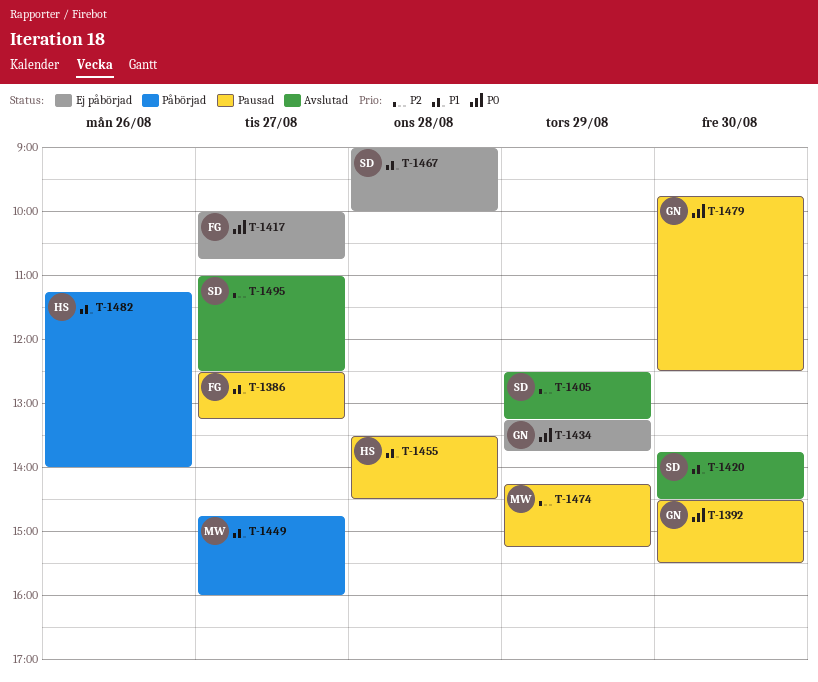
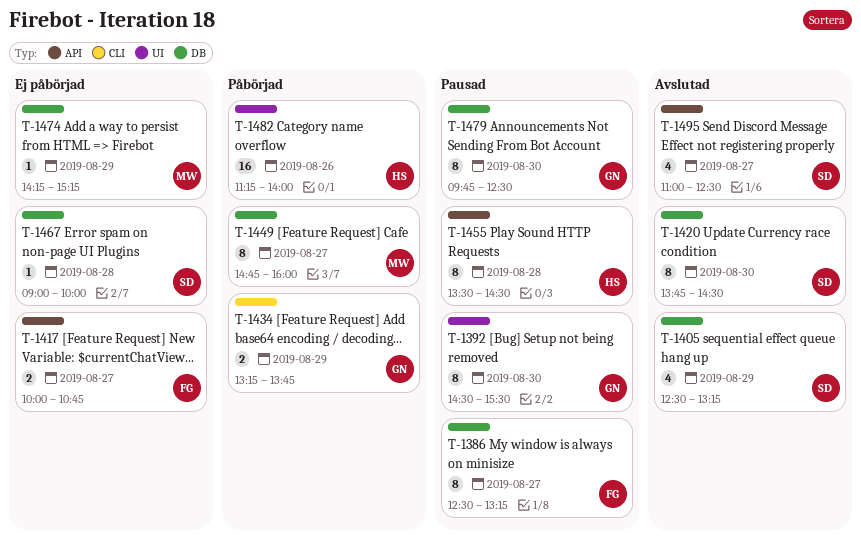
T-1434, status: Ej påbörjad -> Påbörjad
T-1474, status: Pausad -> Ej påbörjad

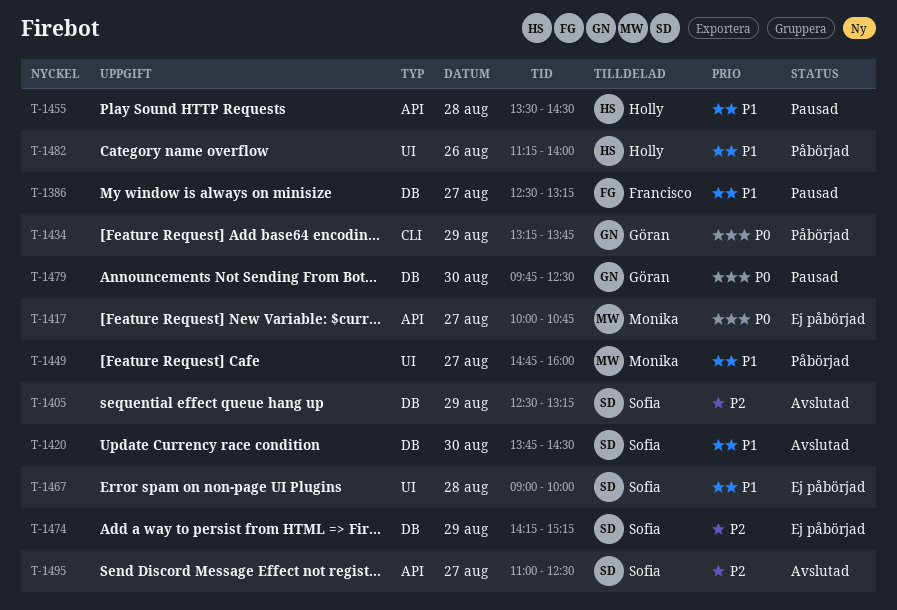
T-1392: present -> none
T-1417, owner: Francisco -> Monika
T-1449, label: DB -> UI
T-1467, label: DB -> UI
T-1474, owner: Monika -> Sofia

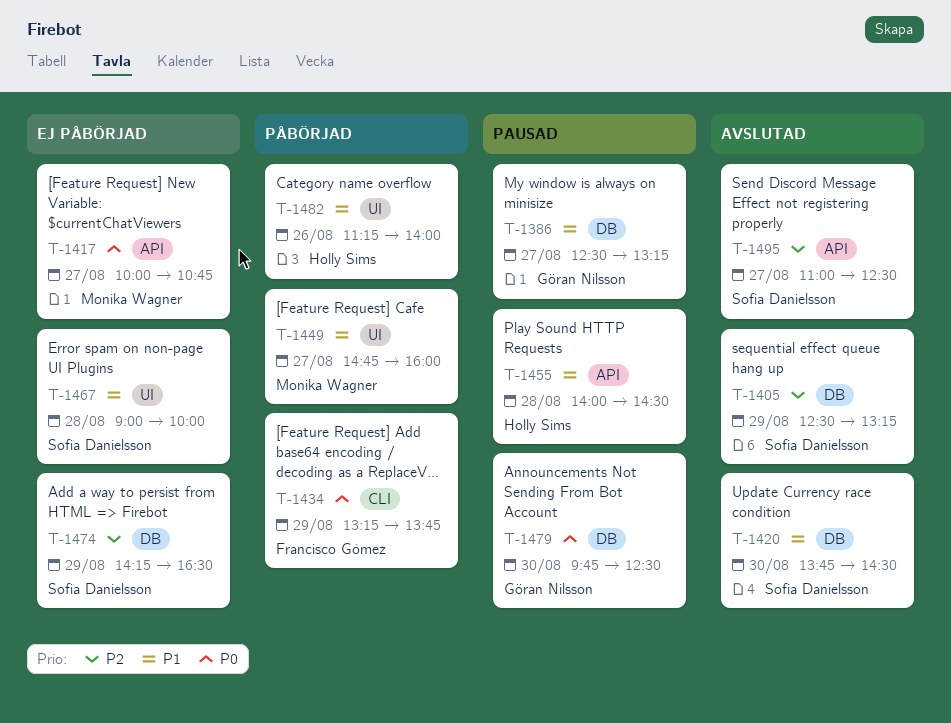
T-1386, owner: Francisco Gómez -> Göran Nilsson
T-1434, owner: Göran Nilsson -> Francisco Gómez
T-1455, begins: 13:30 -> 14:00
T-1474, ends: 15:15 -> 16:30

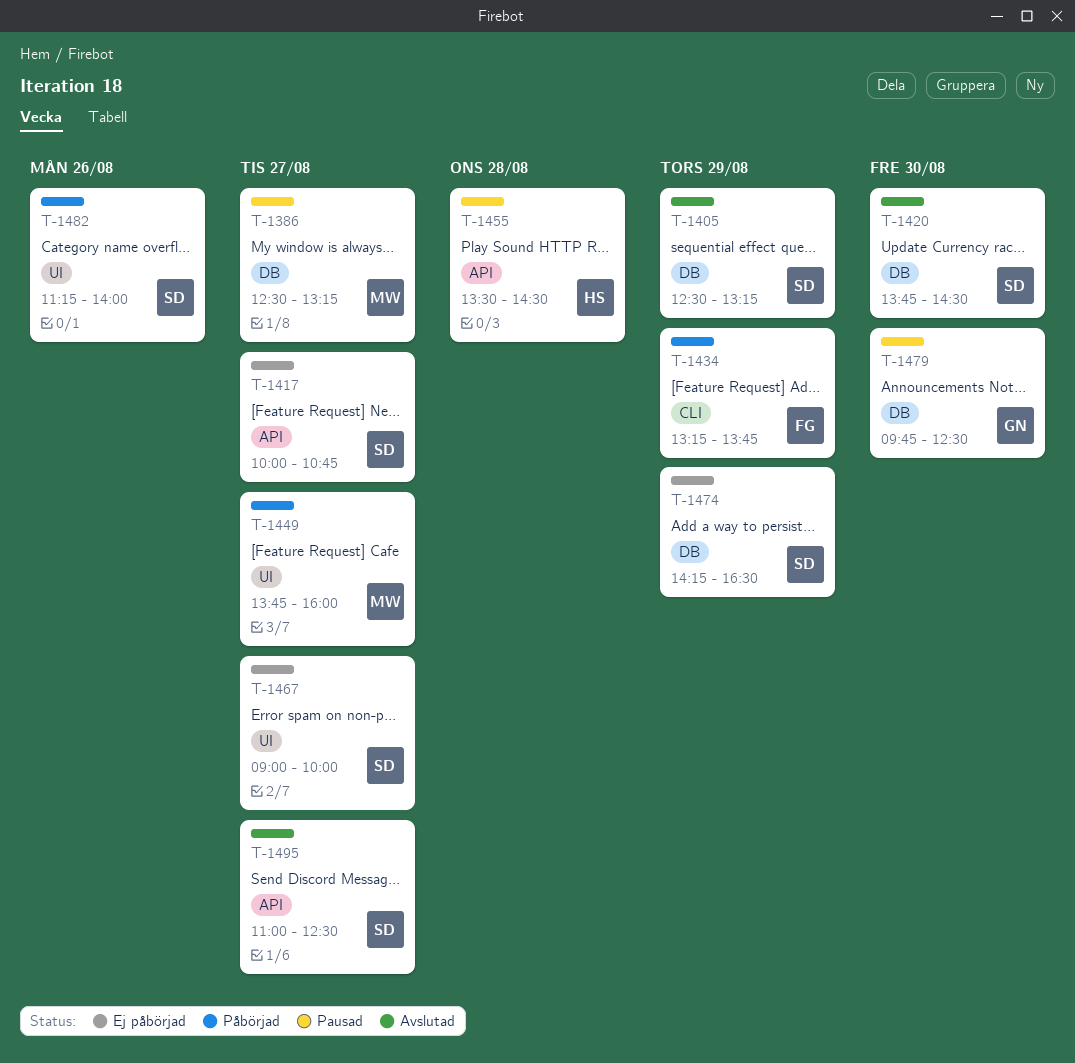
T-1386, owner: Göran Nilsson -> Monika Wagner
T-1417, owner: Monika Wagner -> Sofia Danielsson
T-1449, begins: 14:45 -> 13:45
T-1455, begins: 14:00 -> 13:30
T-1467, day: Aug 28 -> Aug 27
T-1482, owner: Holly Sims -> Sofia Danielsson

